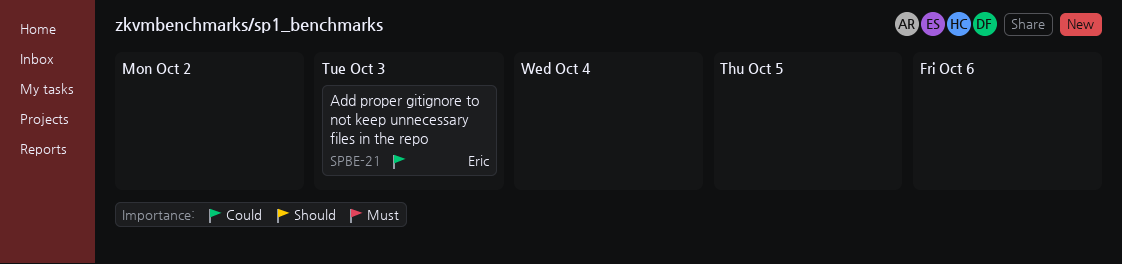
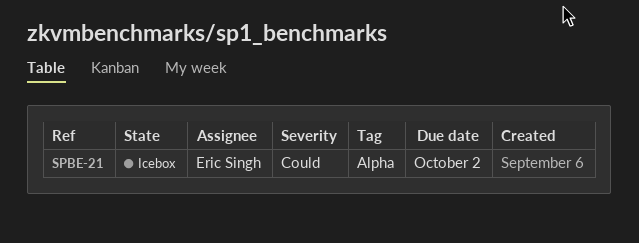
SPBE-21, due: Oct 3 -> Oct 2

